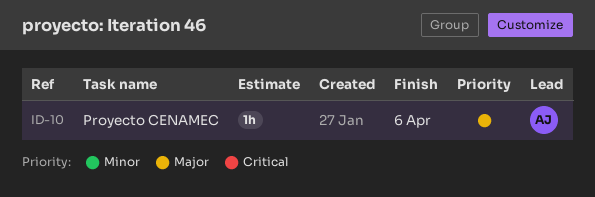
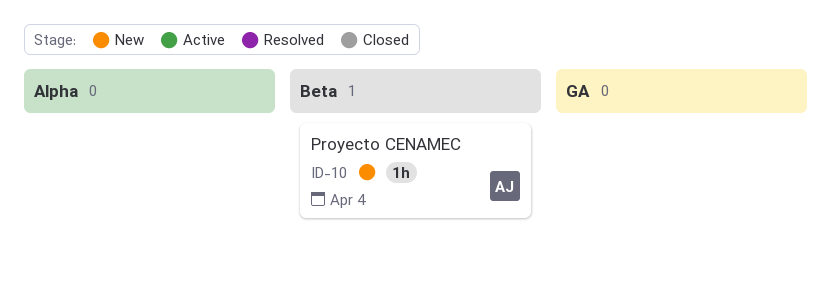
ID-10, due: Apr 6 -> Apr 4

